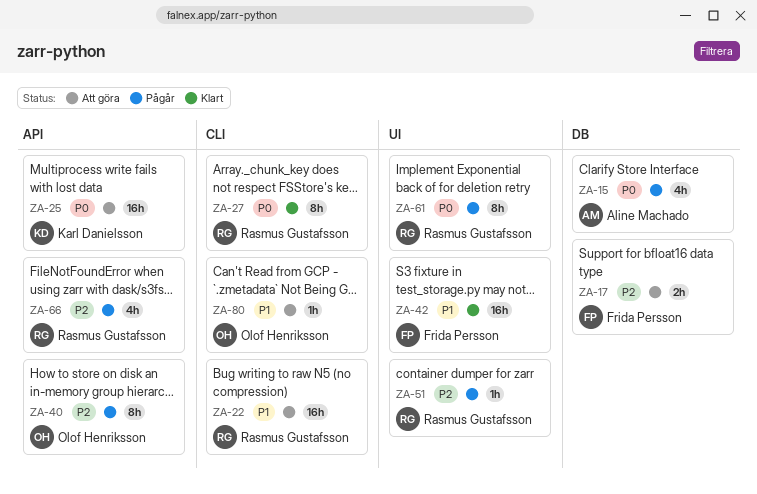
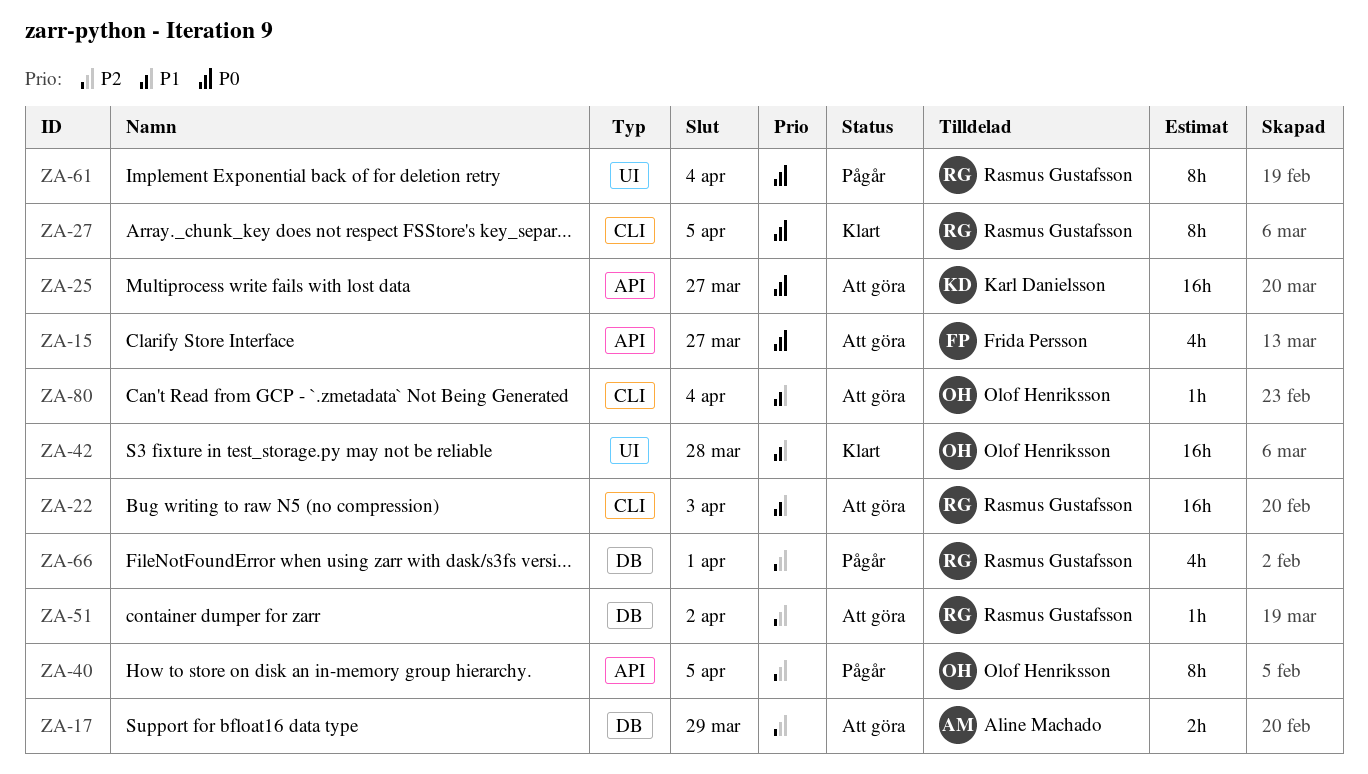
ZA-15, status: Pågår -> Att göra
ZA-15, owner: Aline Machado -> Frida Persson
ZA-15, label: DB -> API
ZA-17, owner: Frida Persson -> Aline Machado
ZA-42, owner: Frida Persson -> Olof Henriksson
ZA-51, status: Pågår -> Att göra
ZA-51, label: UI -> DB
ZA-66, label: API -> DB

